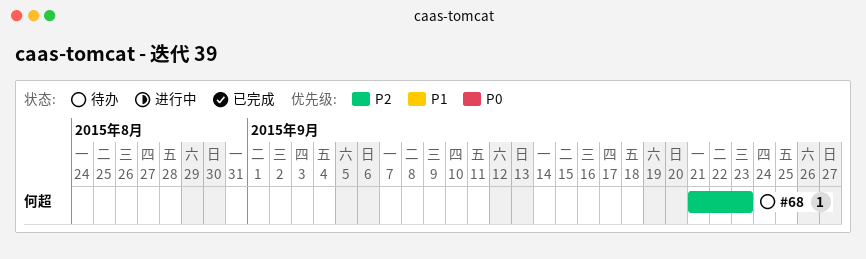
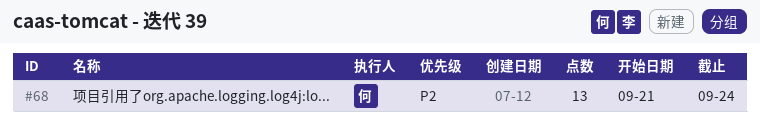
#68, estimate: 1 -> 13
#68, due: Sep 23 -> Sep 24

